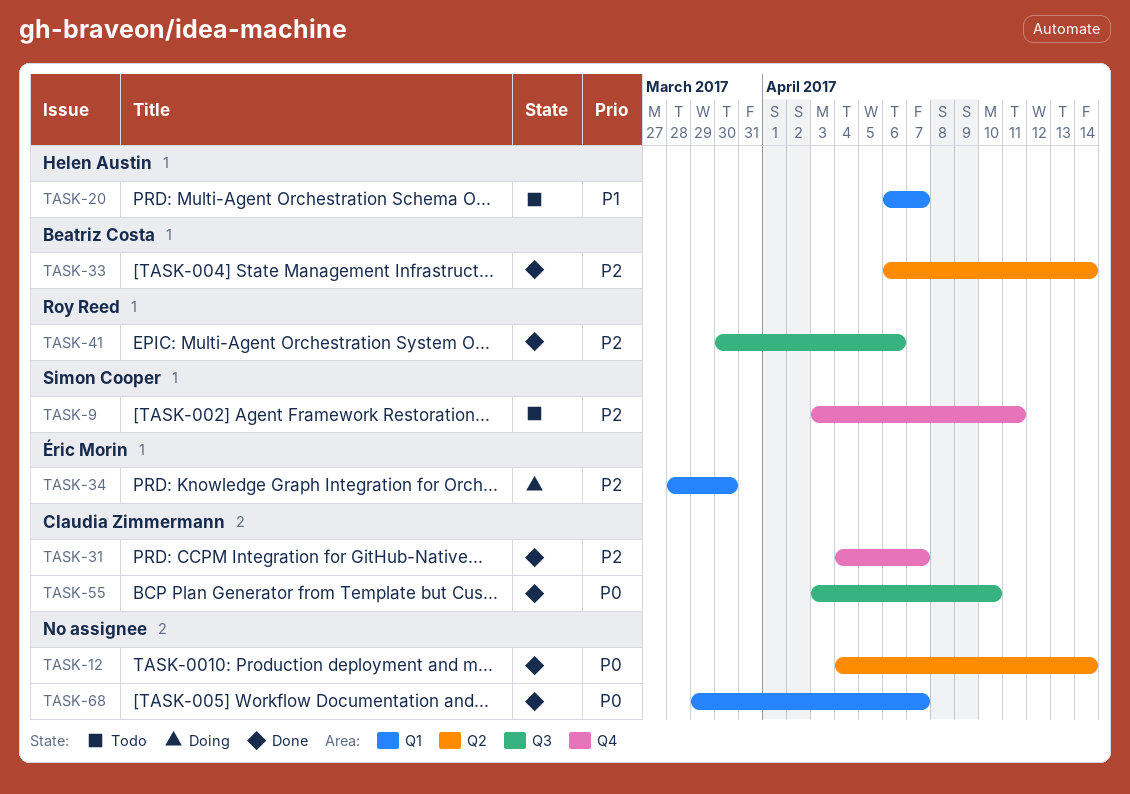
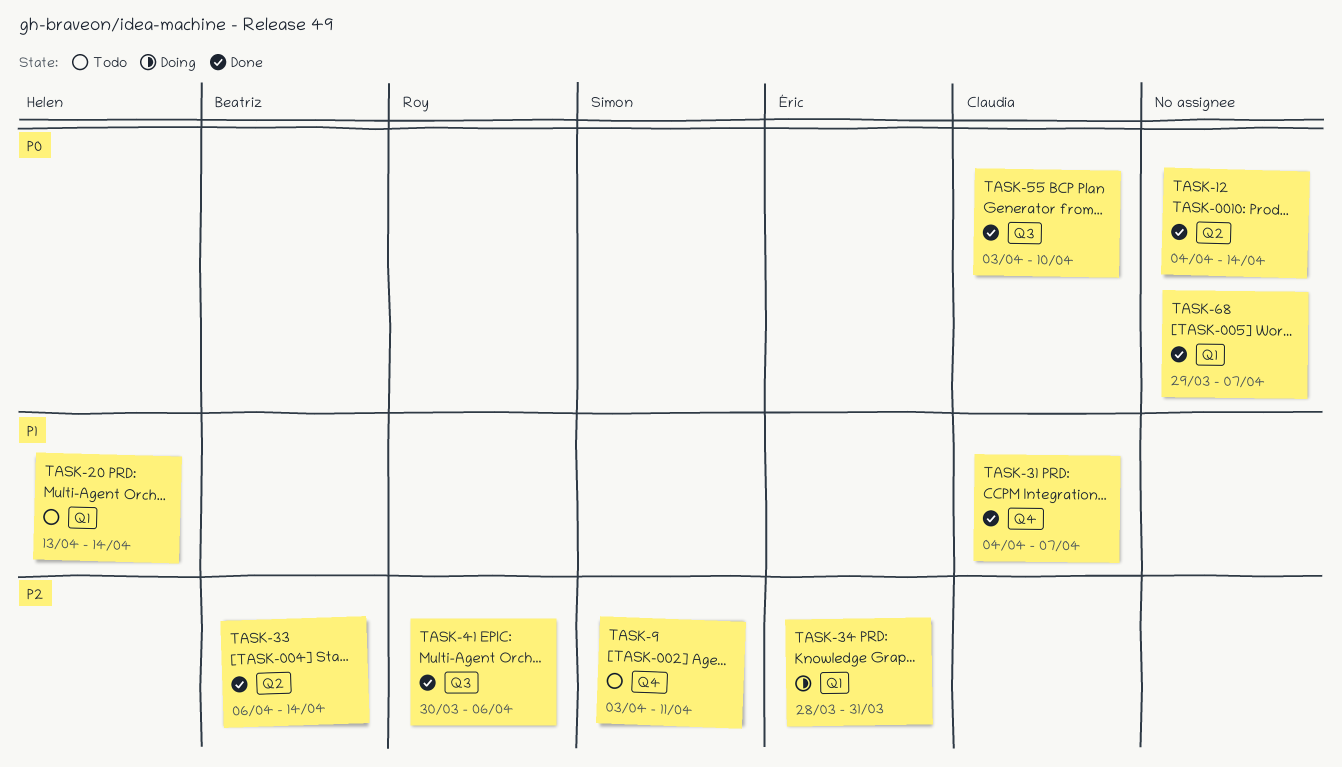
TASK-20, start: Apr 6 -> Apr 13
TASK-20, due: Apr 7 -> Apr 14
TASK-31, priority: P2 -> P1
TASK-34, due: Mar 30 -> Mar 31

